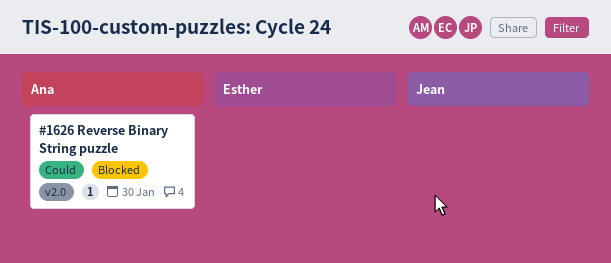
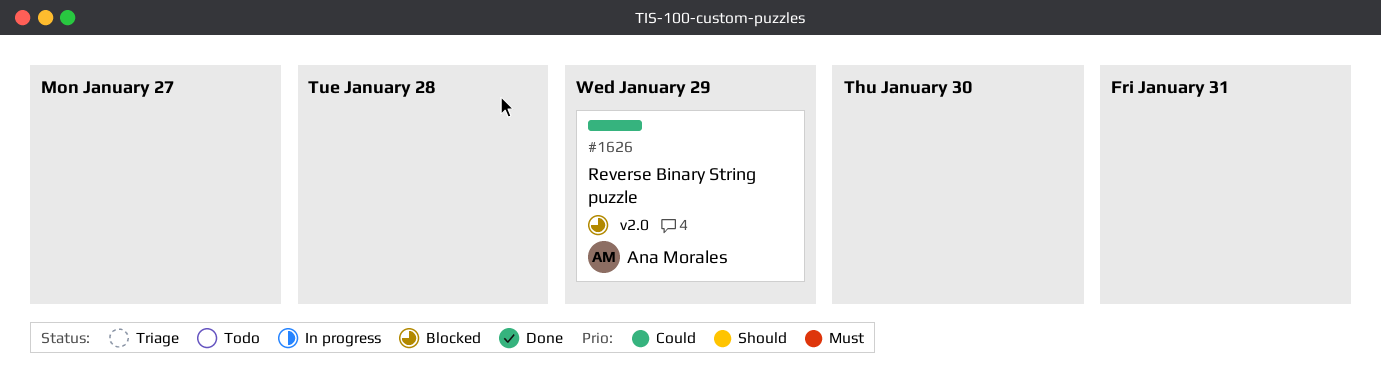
#1626, due: Jan 30 -> Jan 29

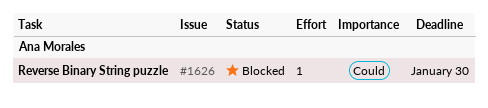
#1626, due: Jan 29 -> Jan 30

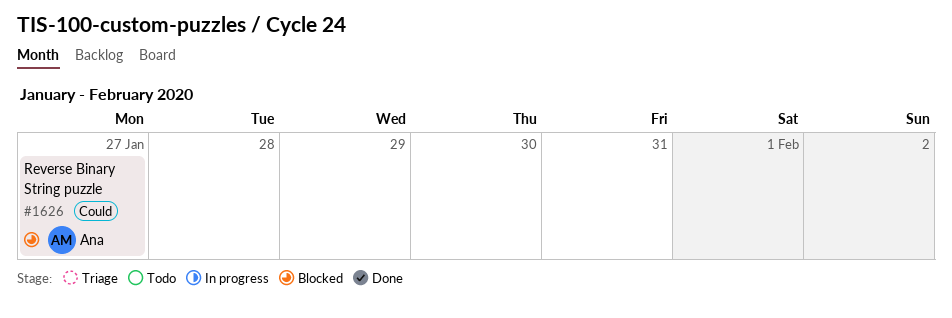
#1626, due: Jan 30 -> Jan 27

